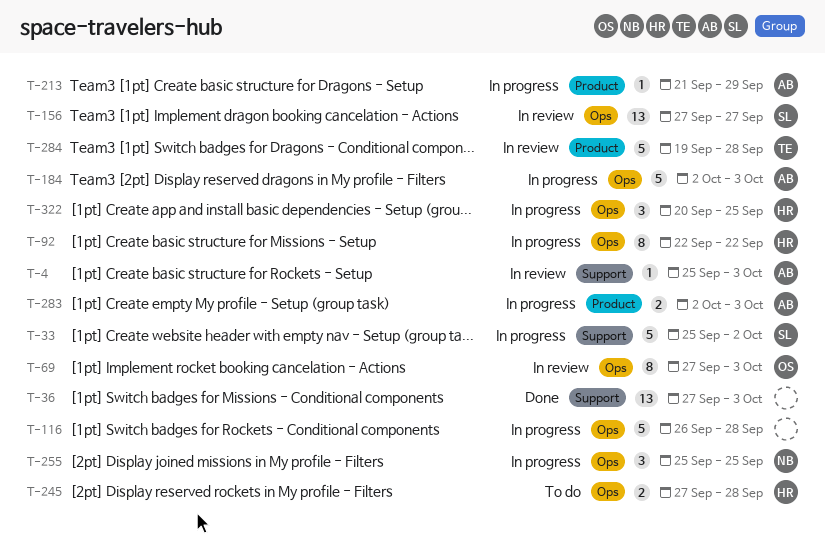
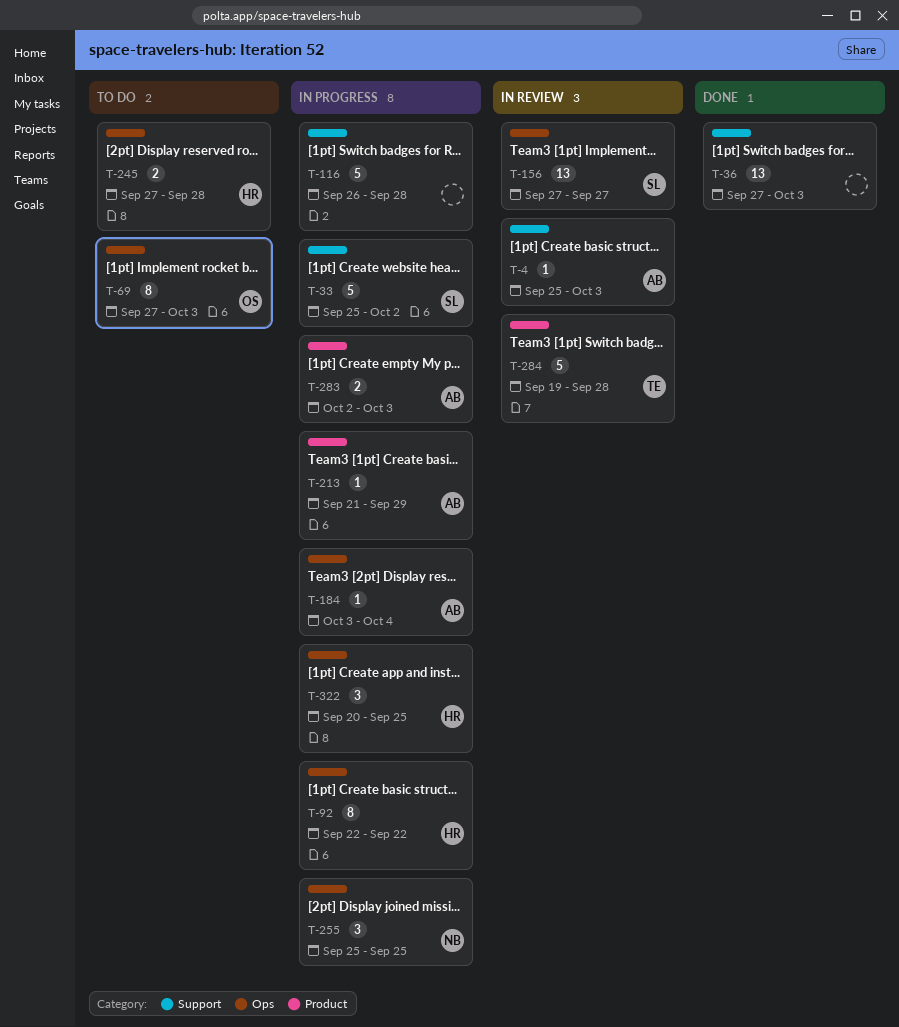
T-69, status: In review -> To do
T-116, label: Ops -> Support
T-184, estimate: 5 -> 1
T-184, start: Oct 2 -> Oct 3
T-184, due: Oct 3 -> Oct 4

